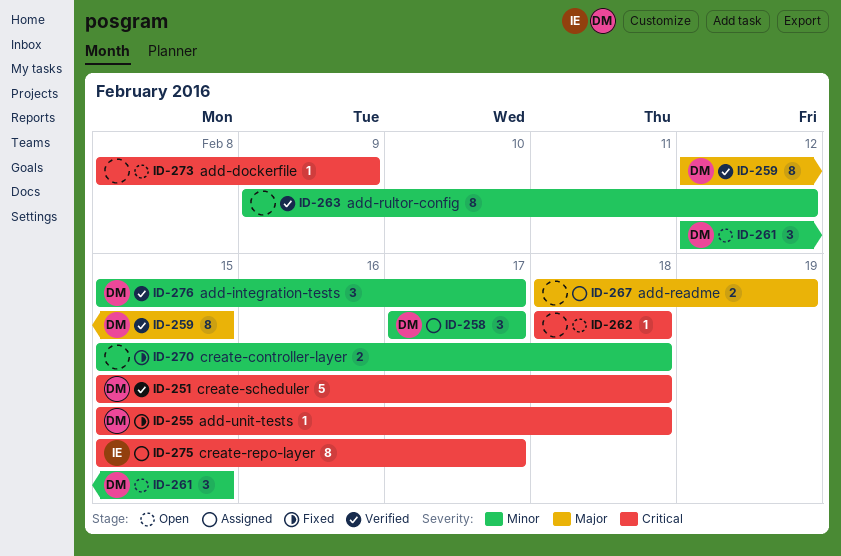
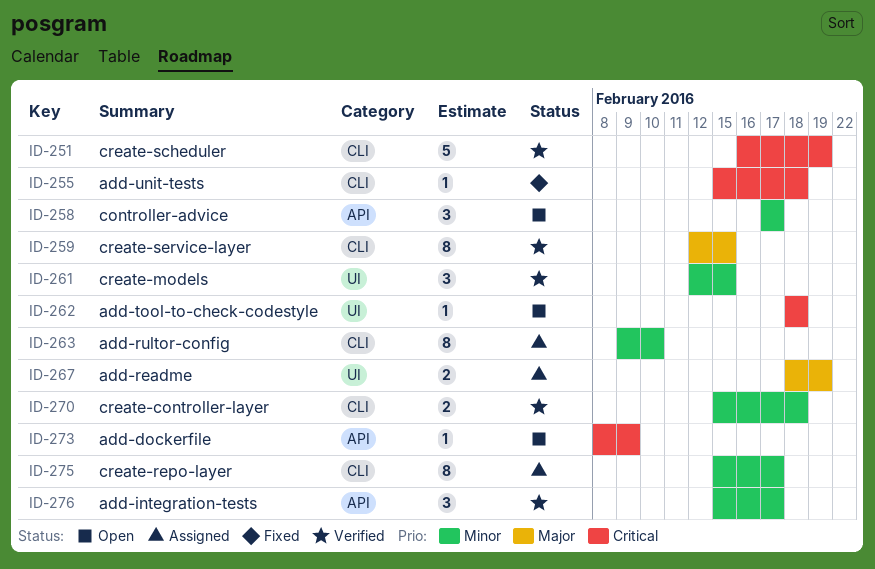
ID-251, start: Feb 15 -> Feb 16
ID-251, due: Feb 18 -> Feb 19
ID-258, status: Assigned -> Open
ID-261, status: Open -> Verified
ID-263, status: Verified -> Assigned
ID-263, due: Feb 12 -> Feb 10
ID-270, status: Fixed -> Verified
ID-275, priority: Critical -> Minor

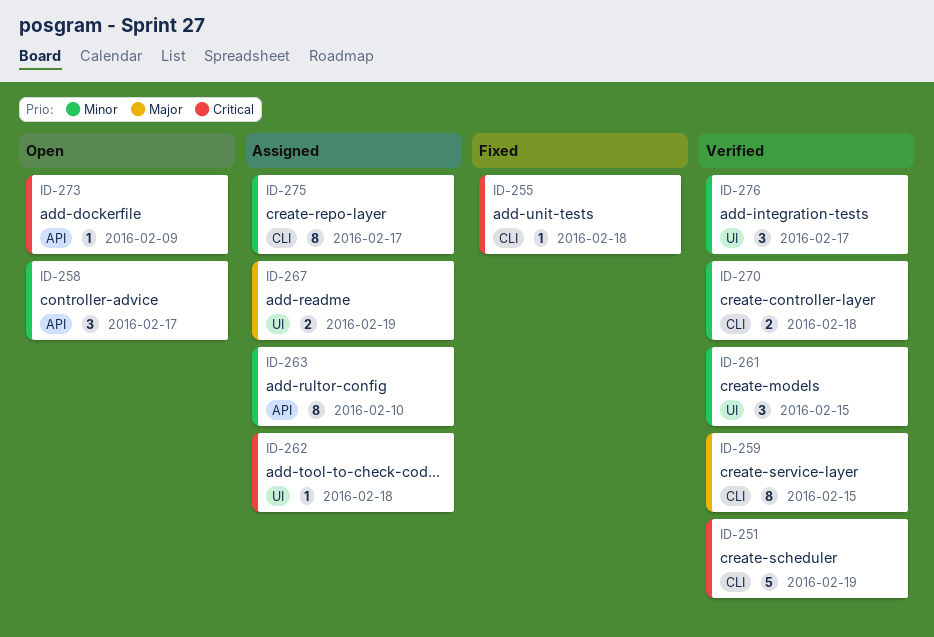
ID-262, status: Open -> Assigned
ID-263, label: CLI -> API
ID-276, label: API -> UI

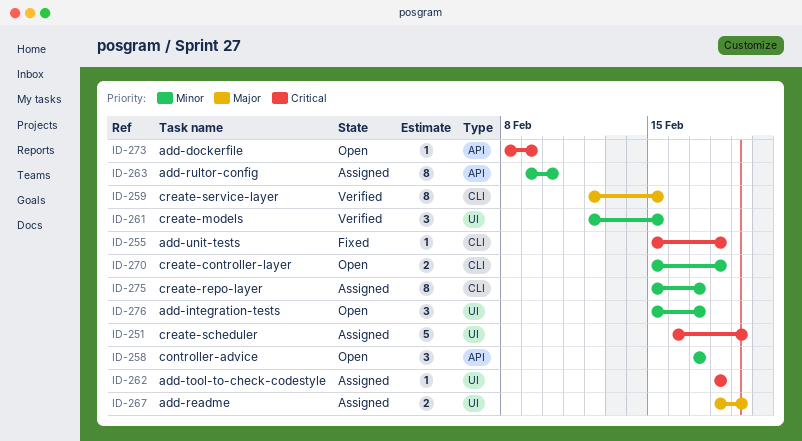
ID-251, status: Verified -> Assigned
ID-251, label: CLI -> UI
ID-270, status: Verified -> Open
ID-276, status: Verified -> Open

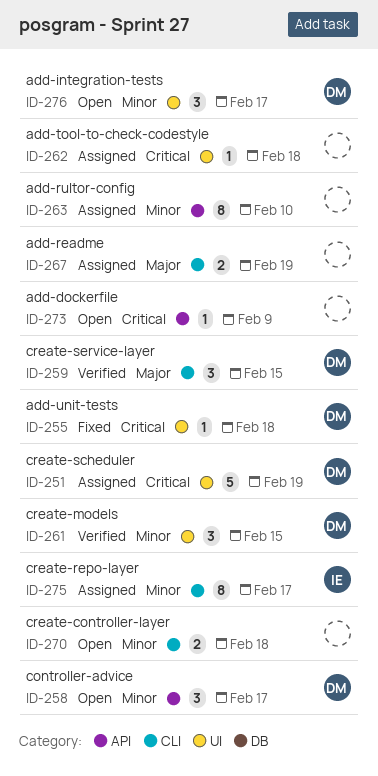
ID-255, label: CLI -> UI
ID-259, estimate: 8 -> 3
ID-267, label: UI -> CLI

